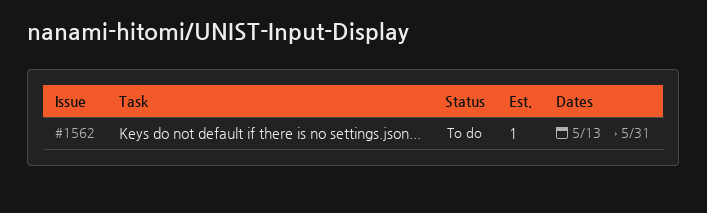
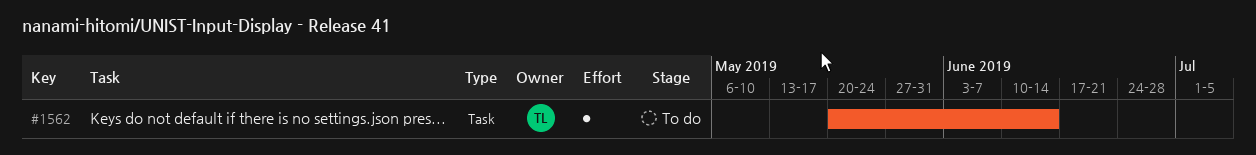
#1562, start: May 13 -> May 20
#1562, due: May 31 -> Jun 14

